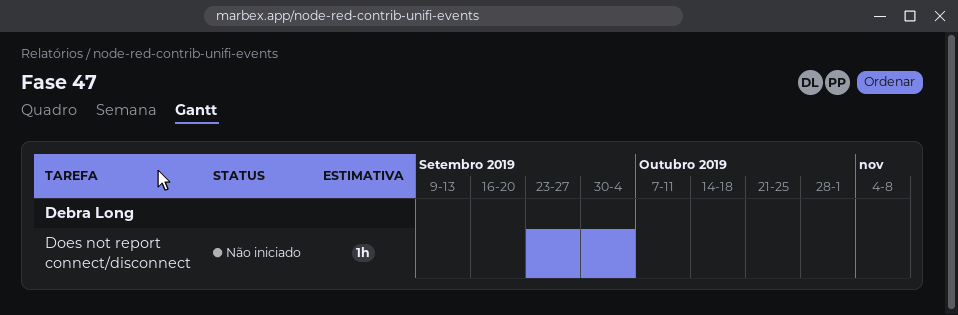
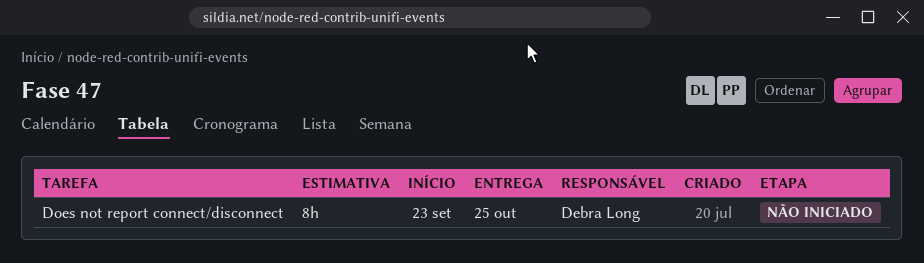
Does not report connect/disconnect, estimate: 1h -> 8h
Does not report connect/disconnect, due: Oct 4 -> Oct 25

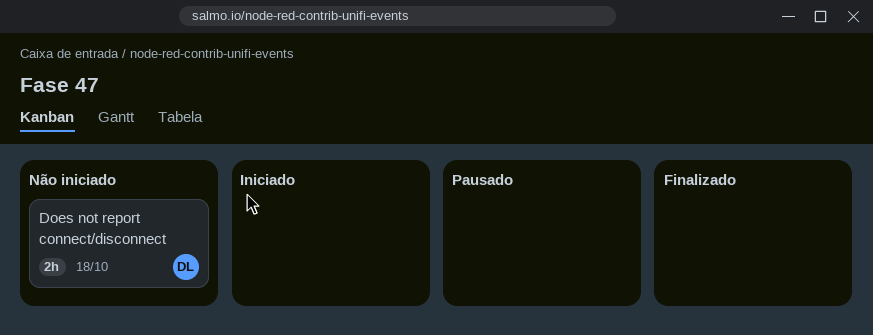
Does not report connect/disconnect, estimate: 8h -> 2h
Does not report connect/disconnect, due: Oct 25 -> Oct 18

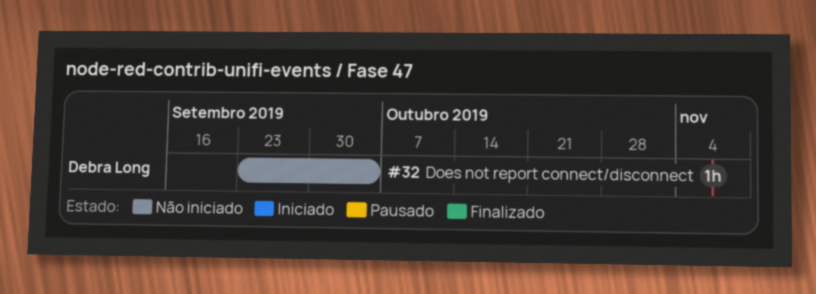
Does not report connect/disconnect, estimate: 2h -> 1h
Does not report connect/disconnect, due: Oct 18 -> Oct 4

